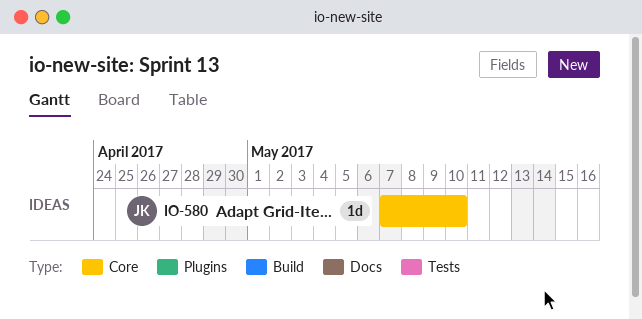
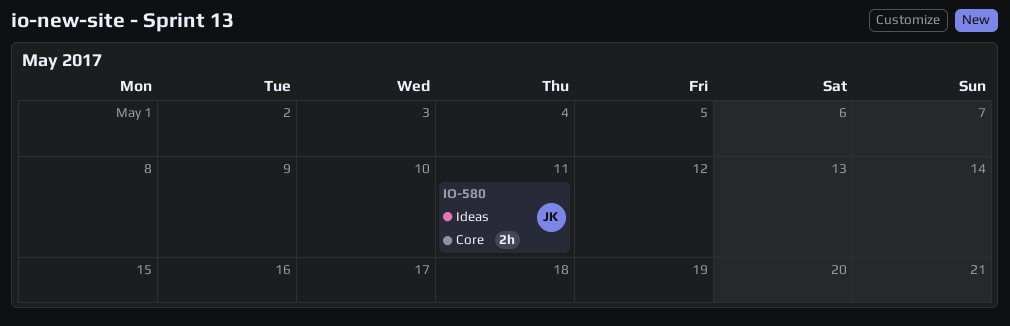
IO-580, estimate: 1d -> 2h
IO-580, due: May 10 -> May 11

